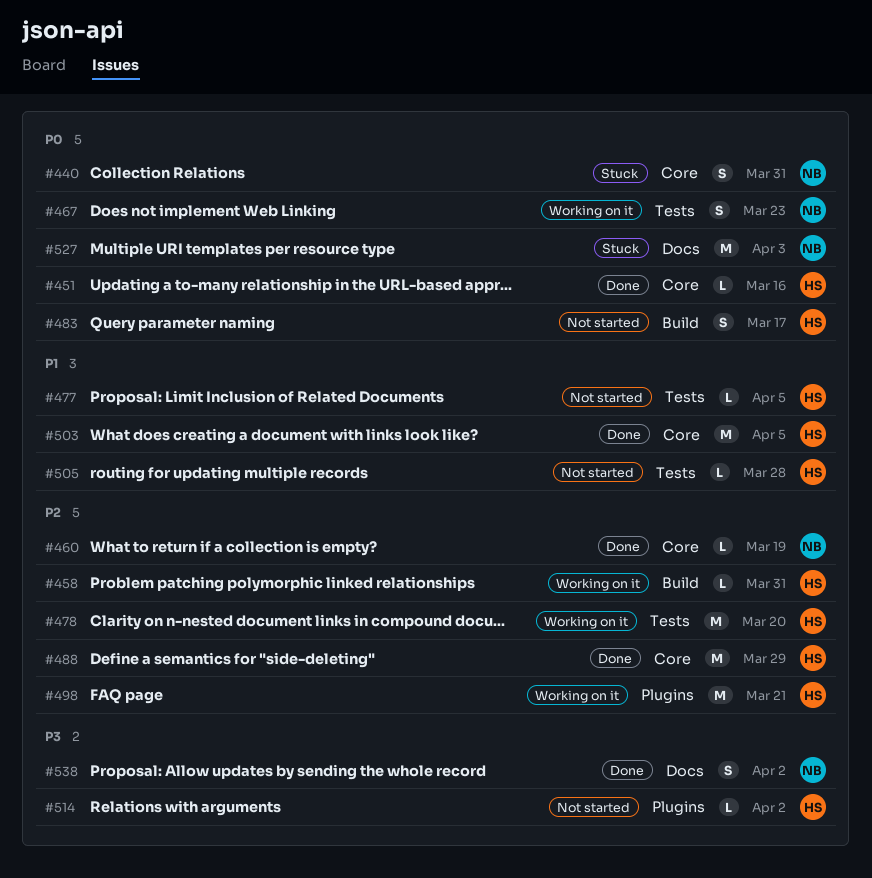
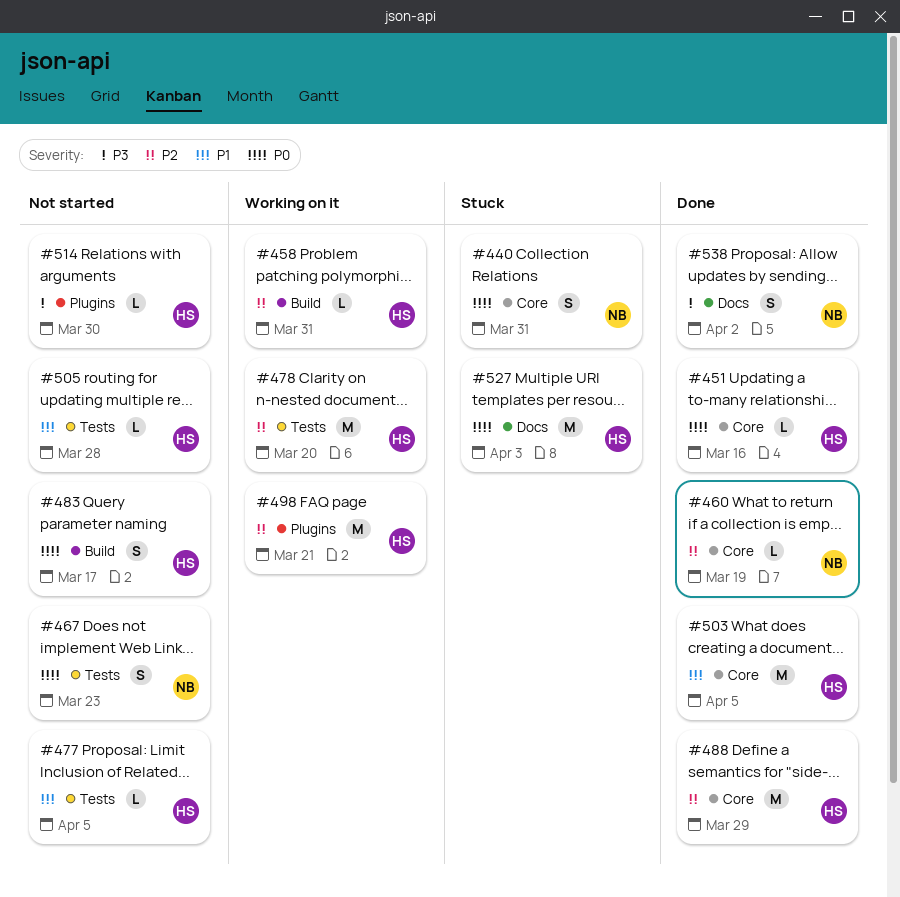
#467, status: Working on it -> Not started
#514, due: Apr 2 -> Mar 30
#527, owner: NB -> HS

